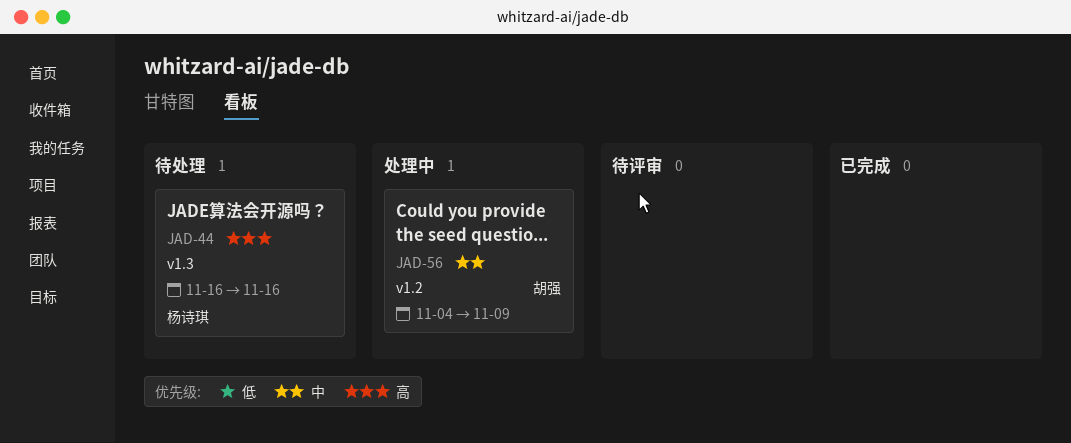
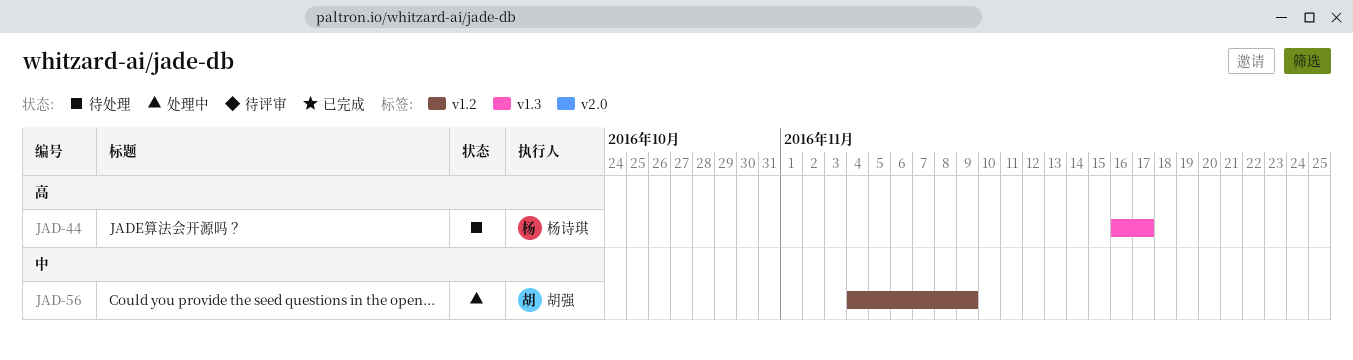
JAD-44, due: Nov 16 -> Nov 17

